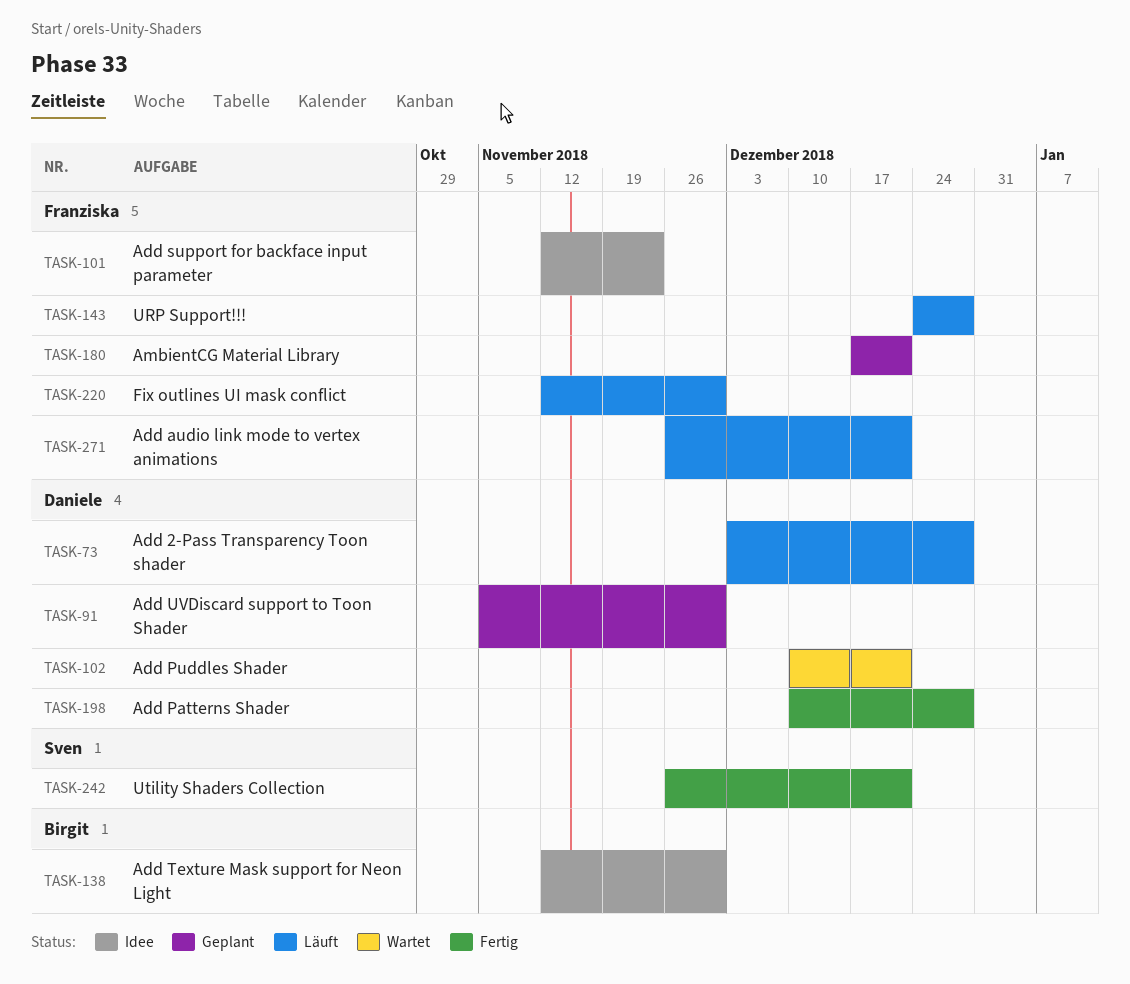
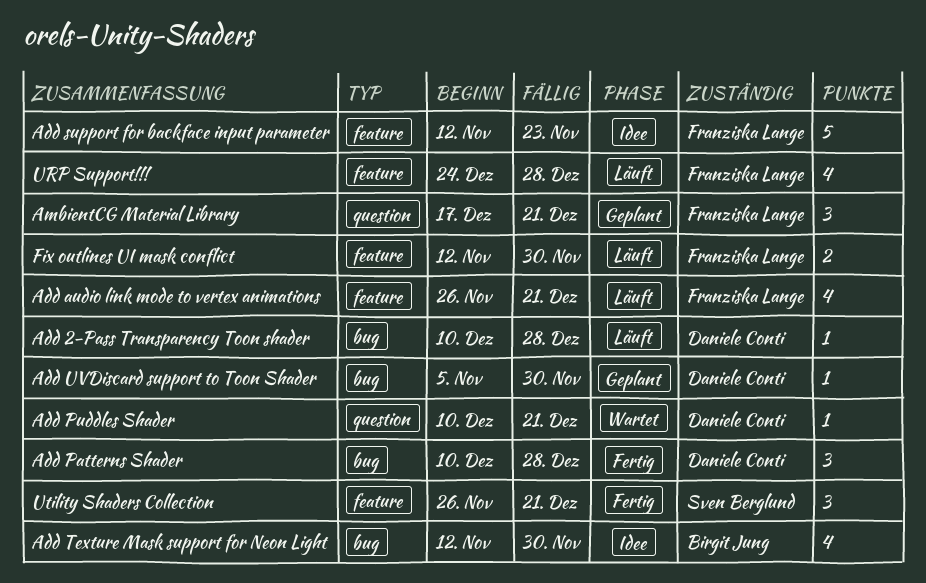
Add 2-Pass Transparency Toon shader, start: Dec 3 -> Dec 10

